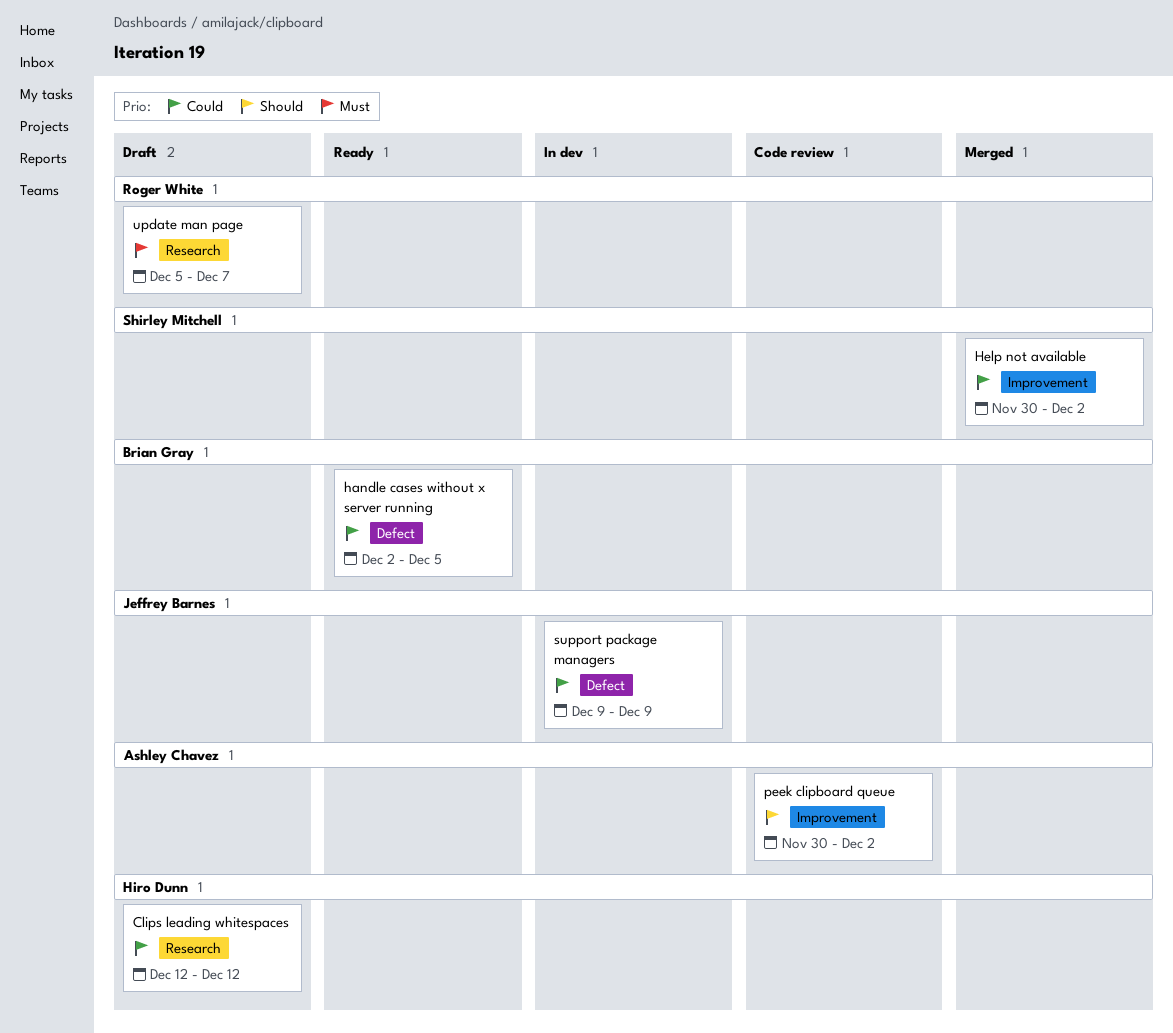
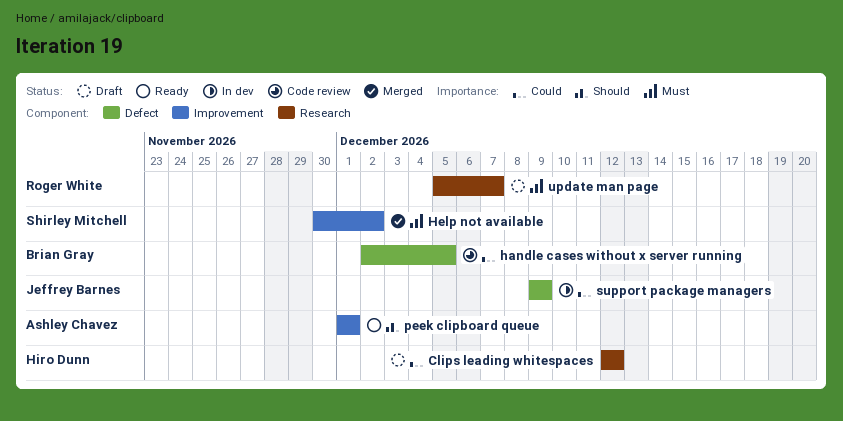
handle cases without x server running, status: Ready -> Code review
Help not available, priority: Could -> Must
peek clipboard queue, status: Code review -> Ready
peek clipboard queue, start: Nov 30 -> Dec 1
peek clipboard queue, due: Dec 2 -> Dec 1

